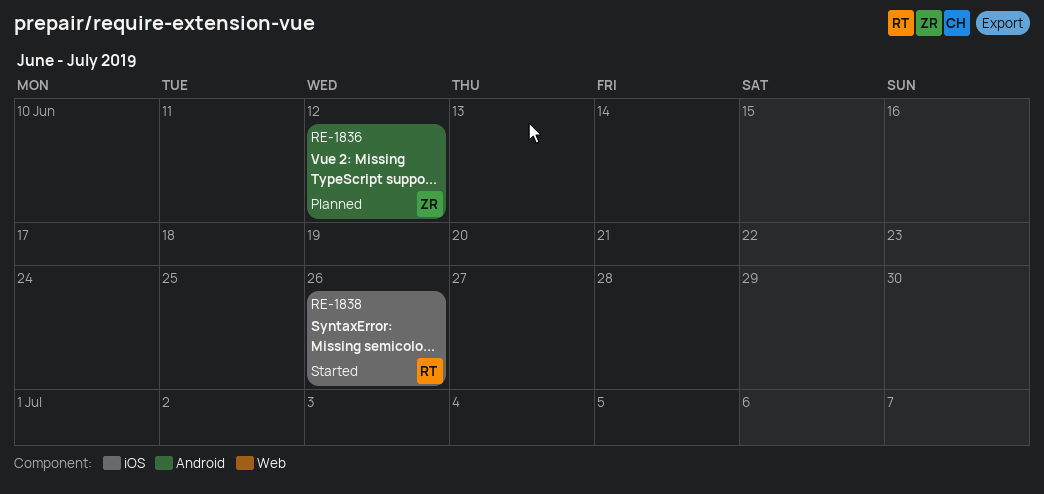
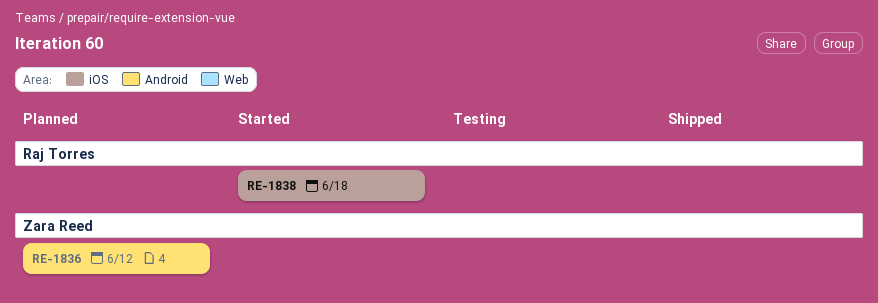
RE-1838, due: Jun 26 -> Jun 18

